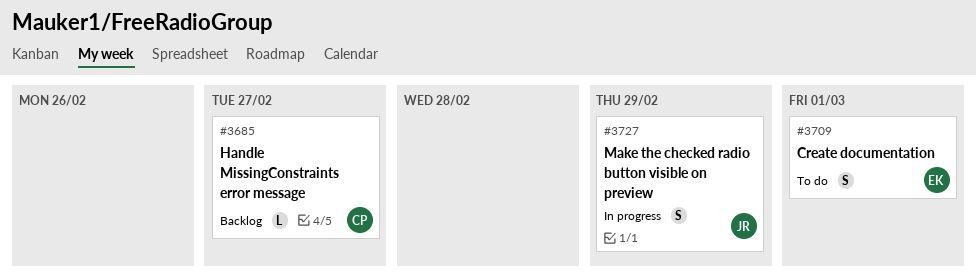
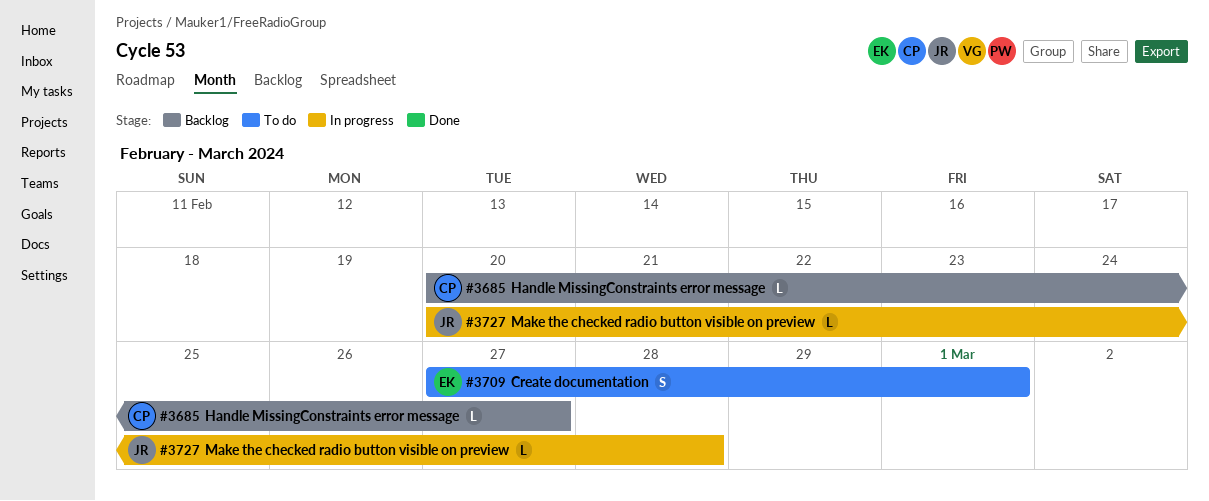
#3727, estimate: S -> L
#3727, due: Feb 29 -> Feb 28

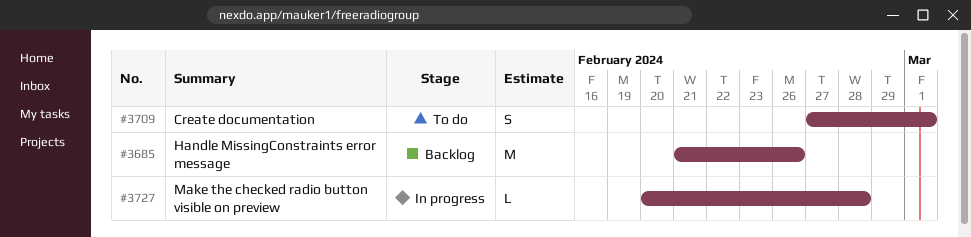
#3685, estimate: L -> M
#3685, start: Feb 20 -> Feb 21
#3685, due: Feb 27 -> Feb 26

